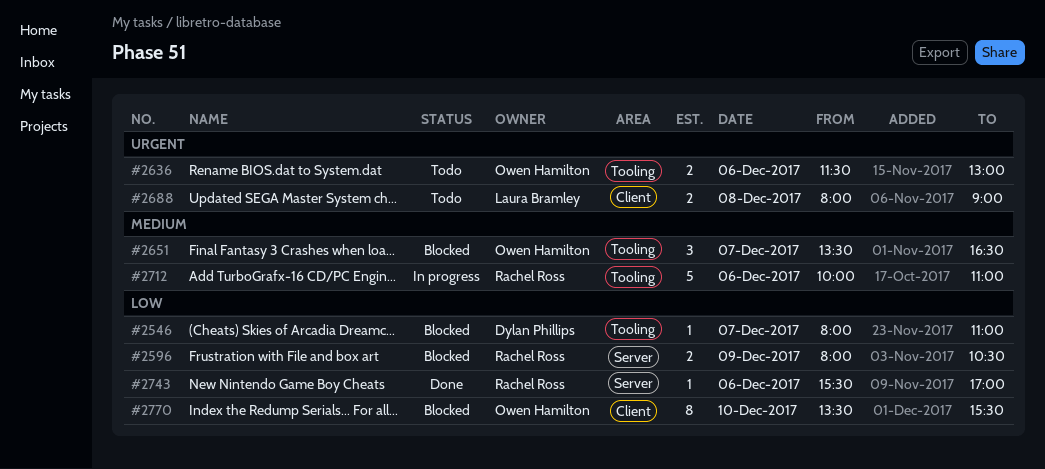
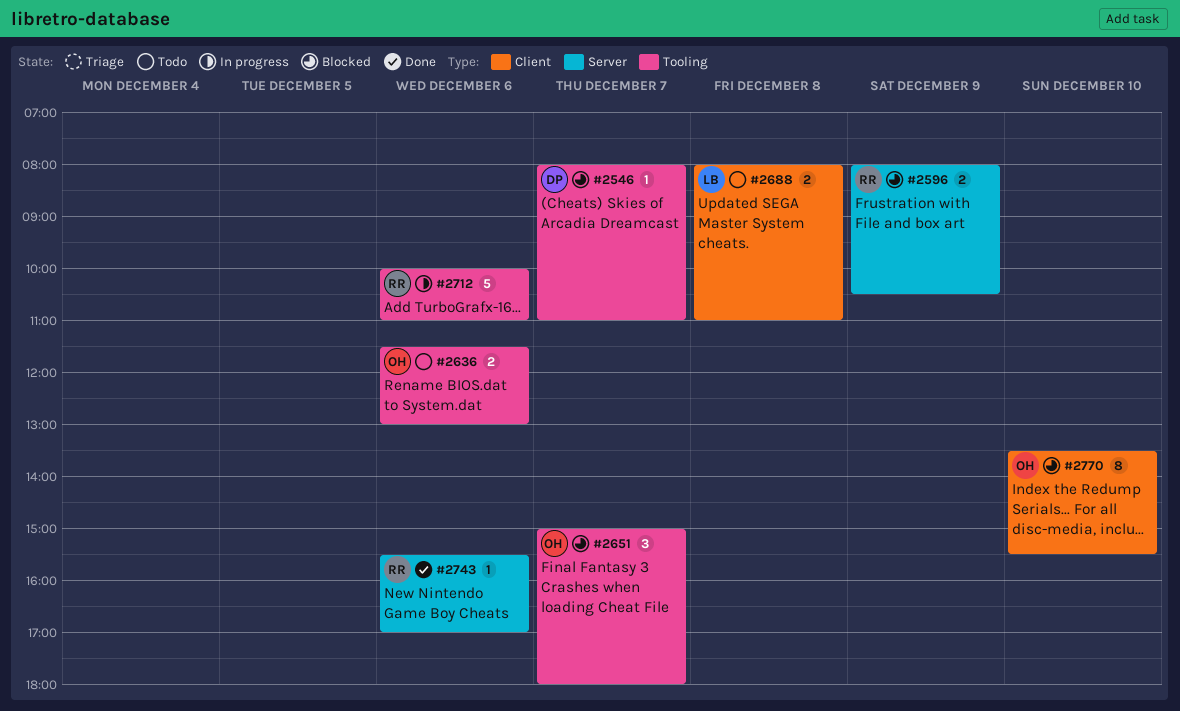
#2651, begins: 13:30 -> 15:00
#2651, ends: 16:30 -> 18:00
#2688, ends: 09:00 -> 11:00

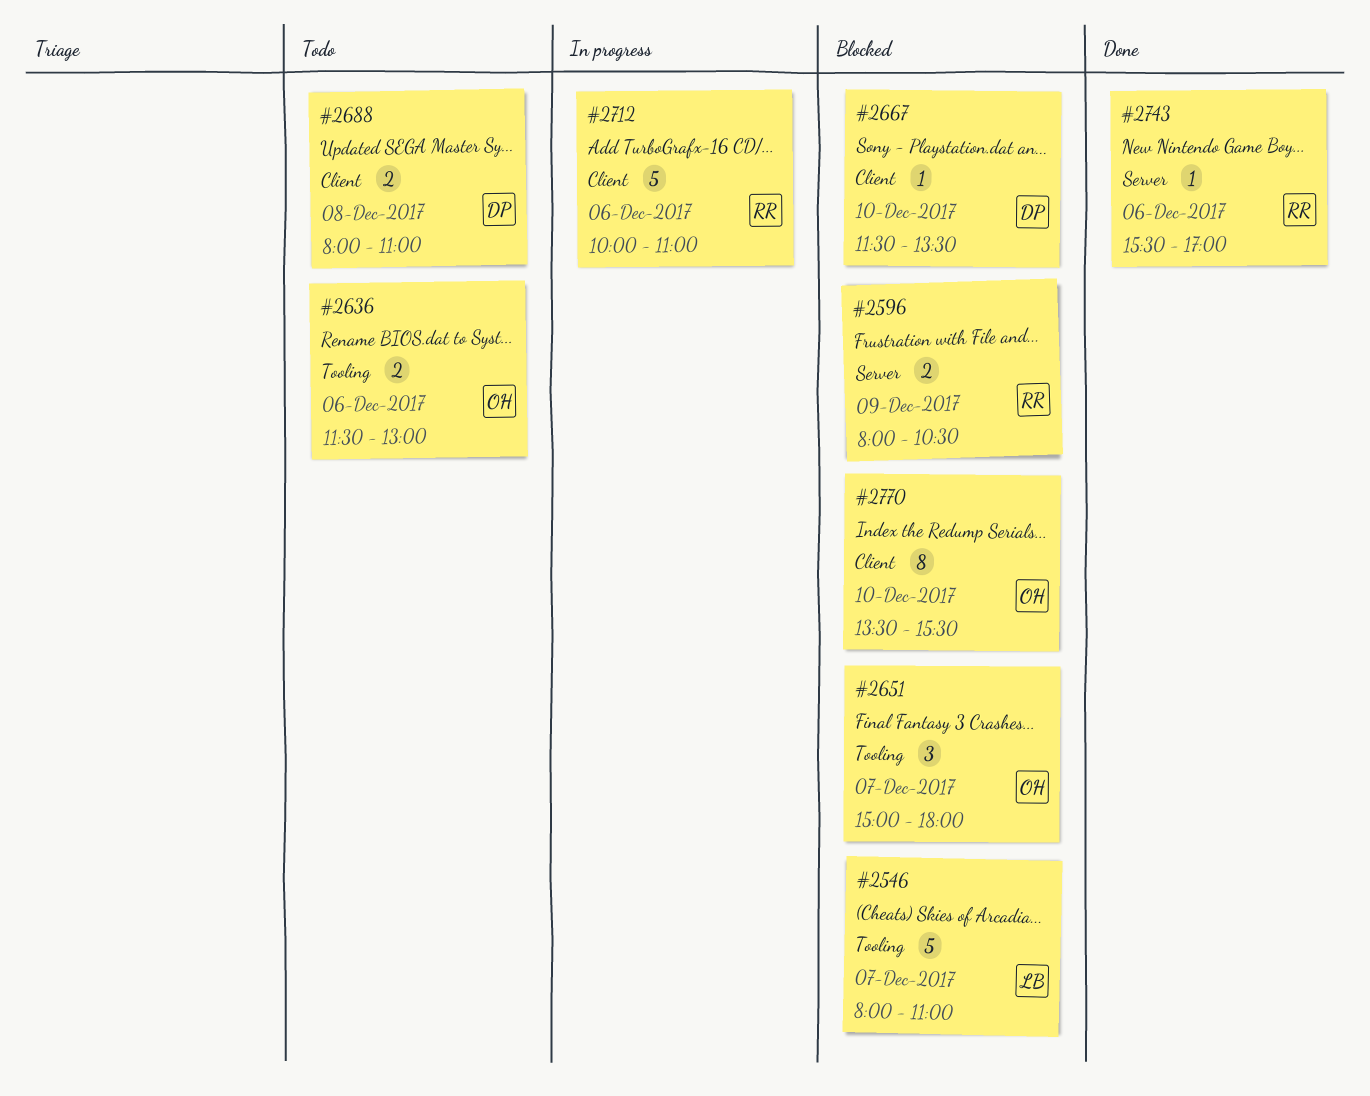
#2546, owner: DP -> LB
#2546, estimate: 1 -> 5
#2667: none -> present
#2688, owner: LB -> DP
#2712, label: Tooling -> Client

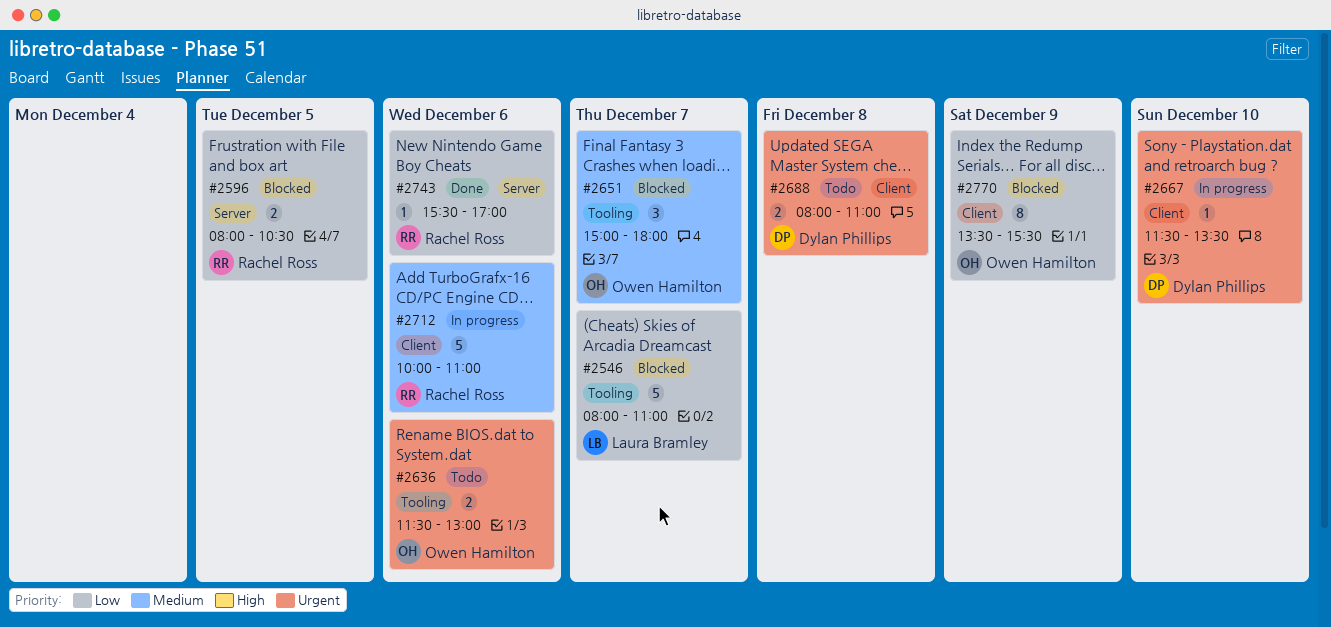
#2596, day: Dec 9 -> Dec 5
#2667, status: Blocked -> In progress
#2770, day: Dec 10 -> Dec 9

